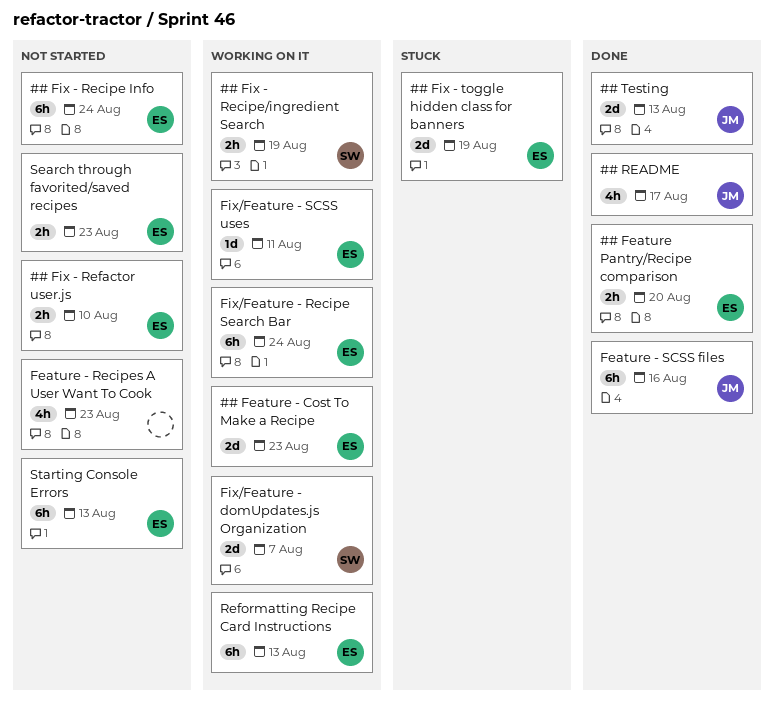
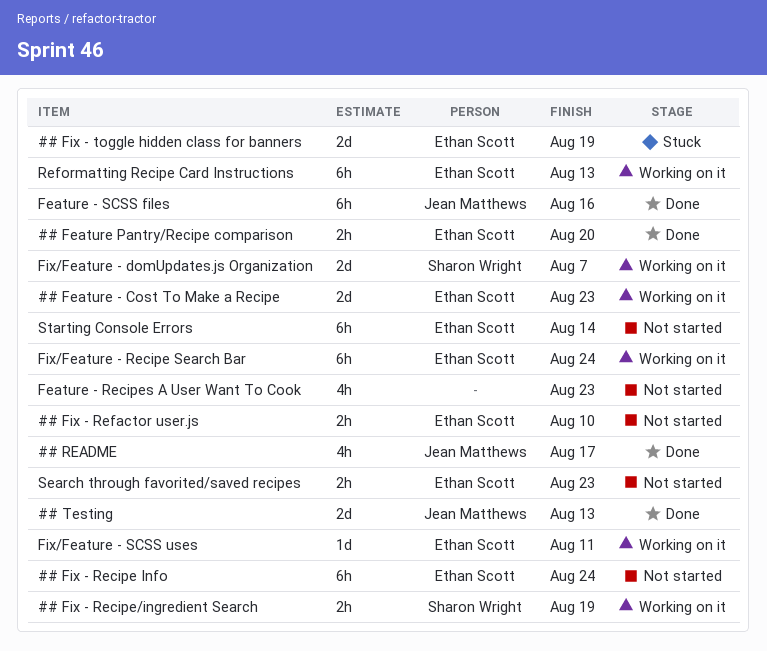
Starting Console Errors, due: Aug 13 -> Aug 14

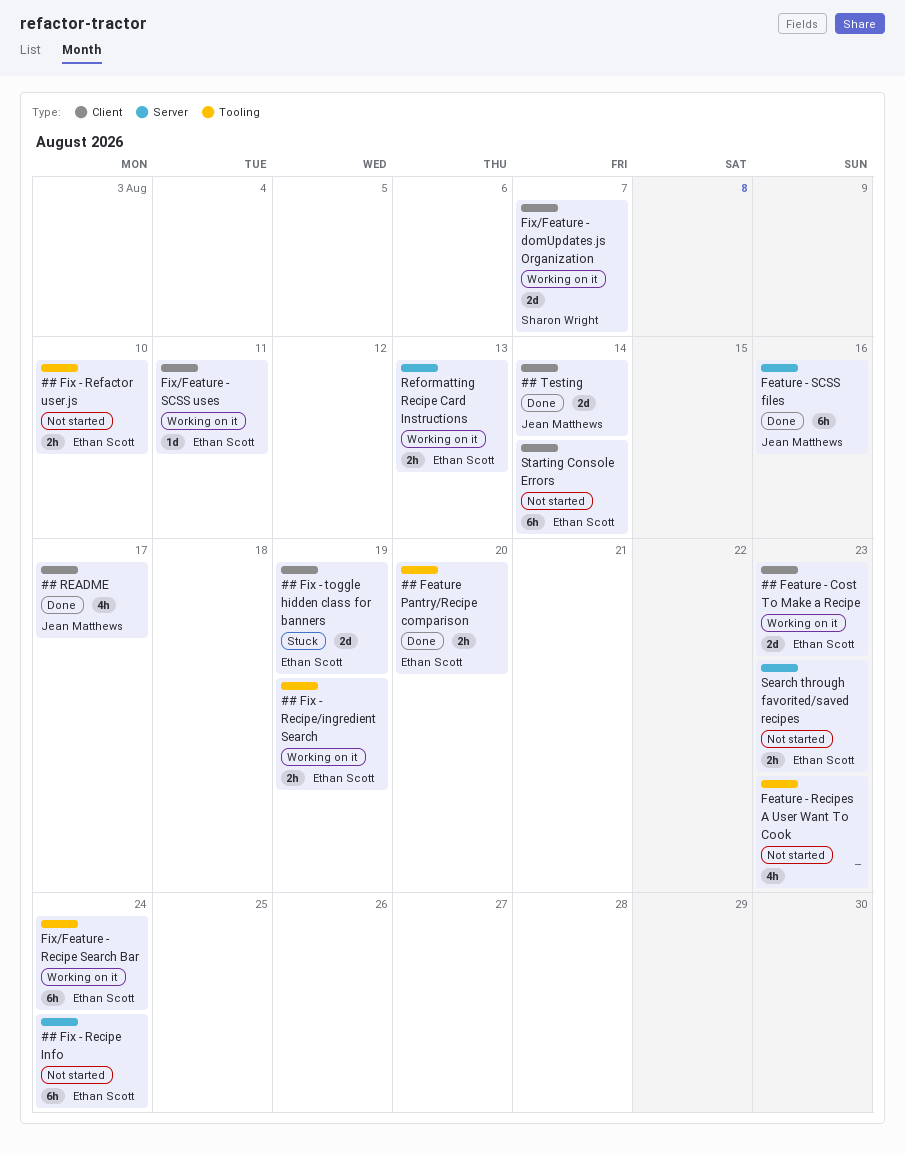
## Fix - Recipe/ingredient Search, owner: Sharon Wright -> Ethan Scott
## Testing, due: Aug 13 -> Aug 14
Reformatting Recipe Card Instructions, estimate: 6h -> 2h

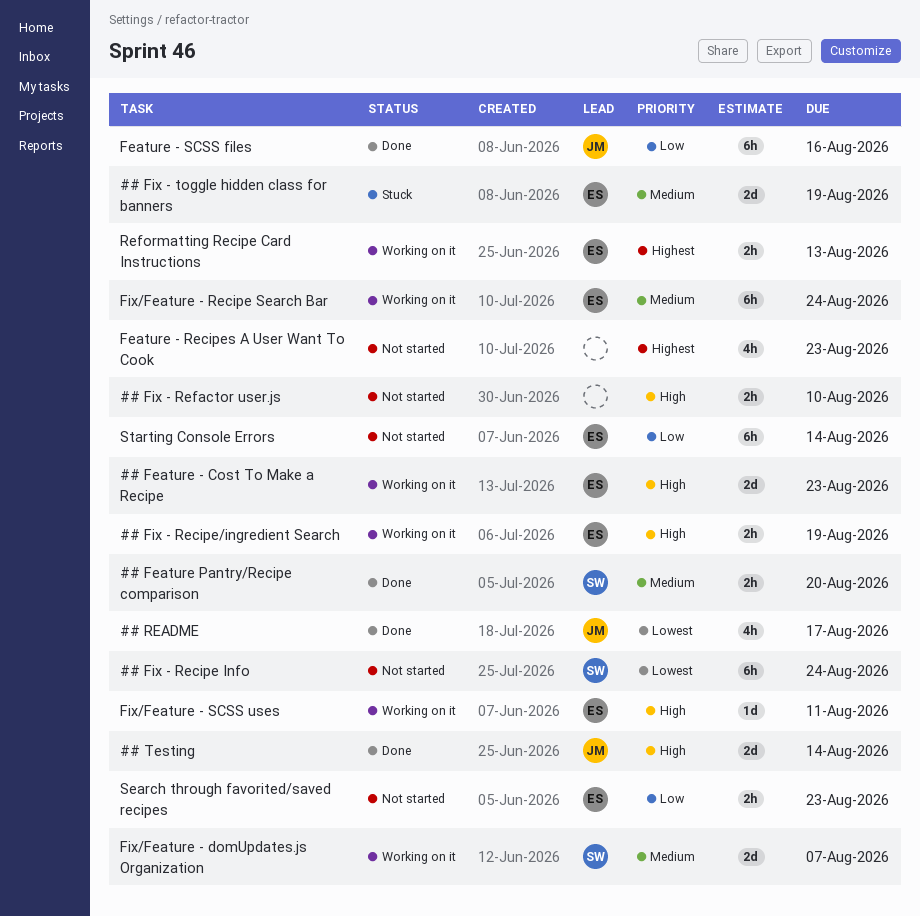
## Feature Pantry/Recipe comparison, owner: Ethan Scott -> Sharon Wright
## Fix - Recipe Info, owner: Ethan Scott -> Sharon Wright
## Fix - Refactor user.js, owner: Ethan Scott -> none

